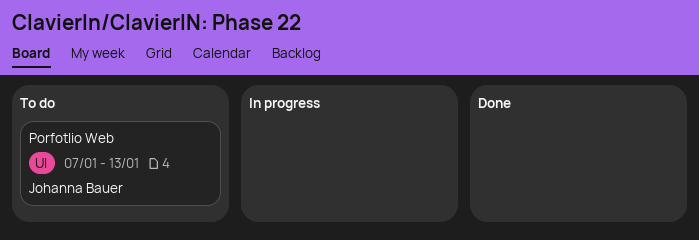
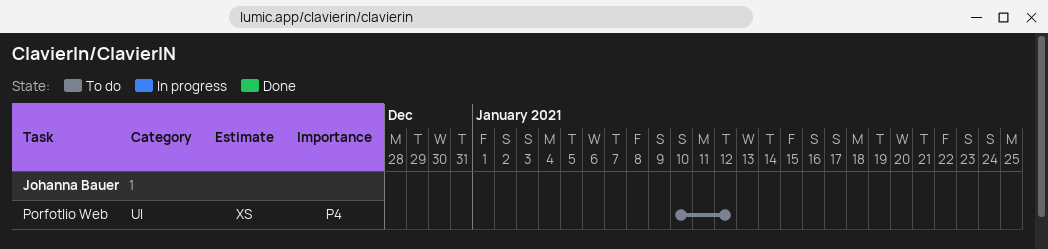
Porfotlio Web, start: Jan 7 -> Jan 10
Porfotlio Web, due: Jan 13 -> Jan 12

